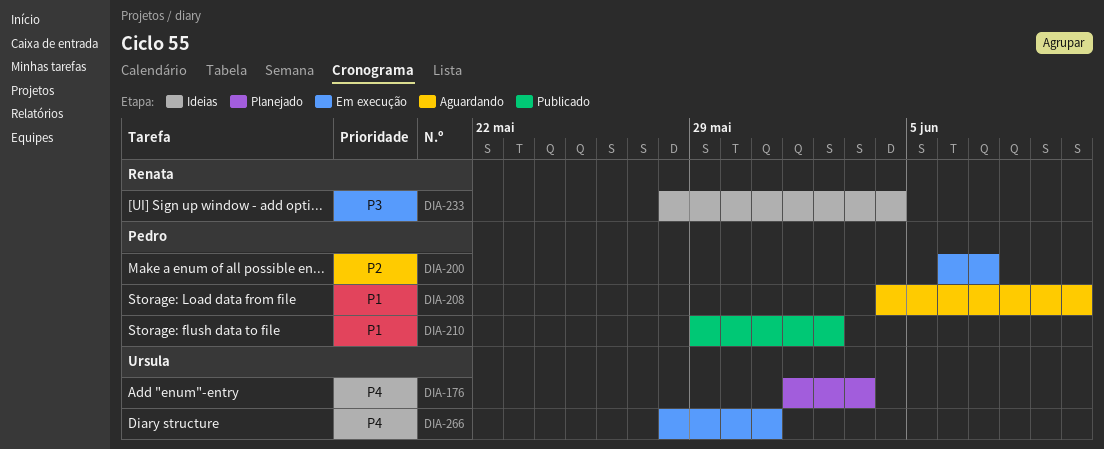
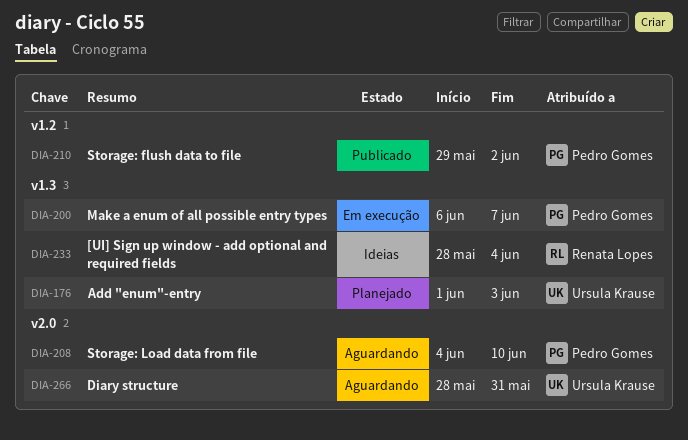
DIA-266, status: Em execução -> Aguardando

